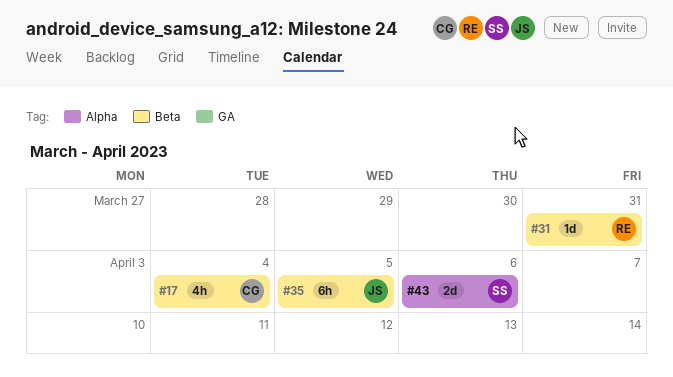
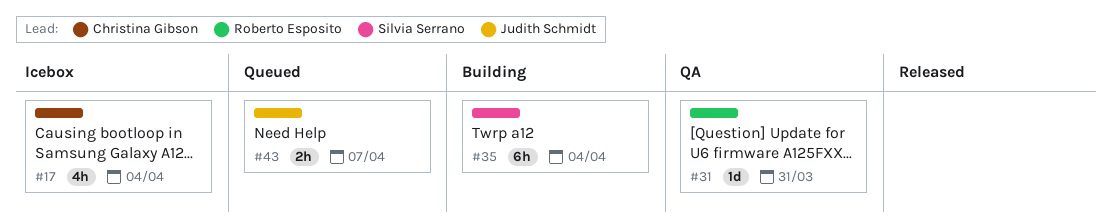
#35, owner: Judith Schmidt -> Silvia Serrano
#35, due: Apr 5 -> Apr 4
#43, owner: Silvia Serrano -> Judith Schmidt
#43, estimate: 2d -> 2h
#43, due: Apr 6 -> Apr 7

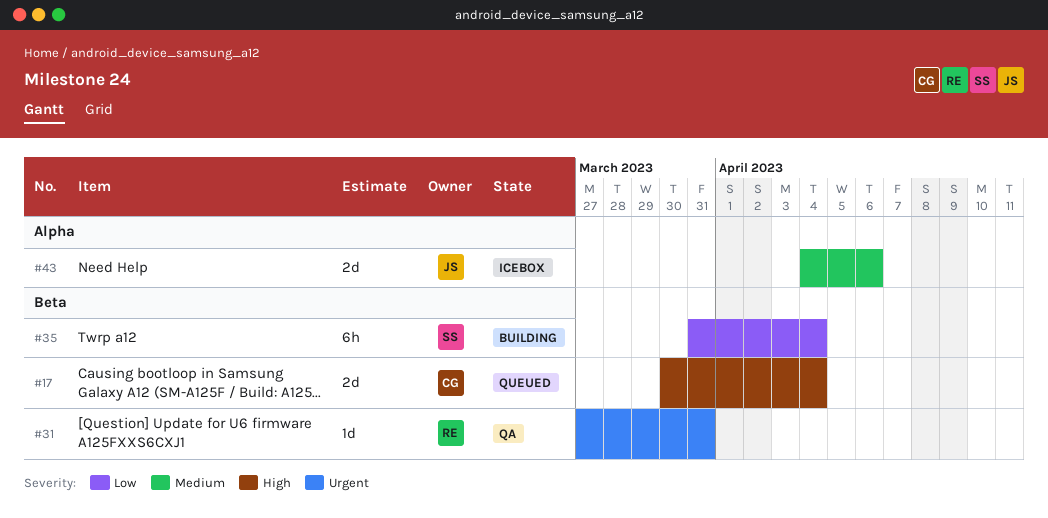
#17, status: Icebox -> Queued
#17, estimate: 4h -> 2d
#43, status: Queued -> Icebox
#43, estimate: 2h -> 2d
#43, due: Apr 7 -> Apr 6

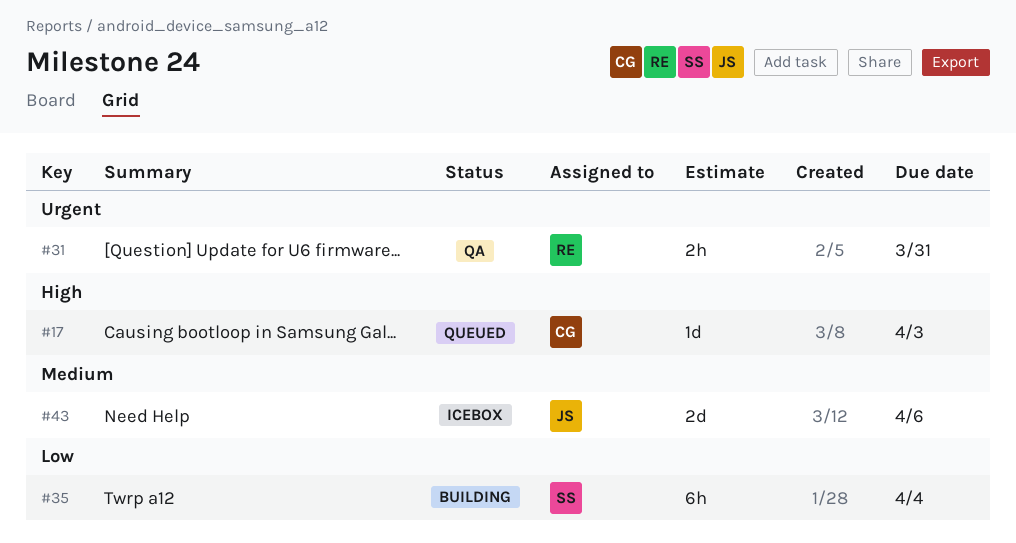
#17, estimate: 2d -> 1d
#17, due: Apr 4 -> Apr 3
#31, estimate: 1d -> 2h

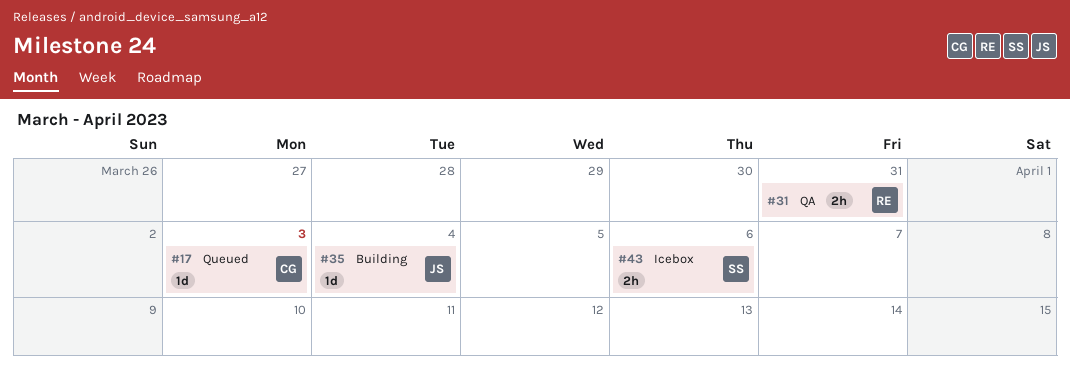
#35, owner: SS -> JS
#35, estimate: 6h -> 1d
#43, owner: JS -> SS
#43, estimate: 2d -> 2h

